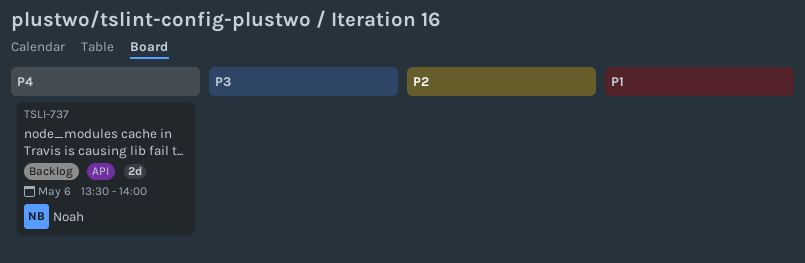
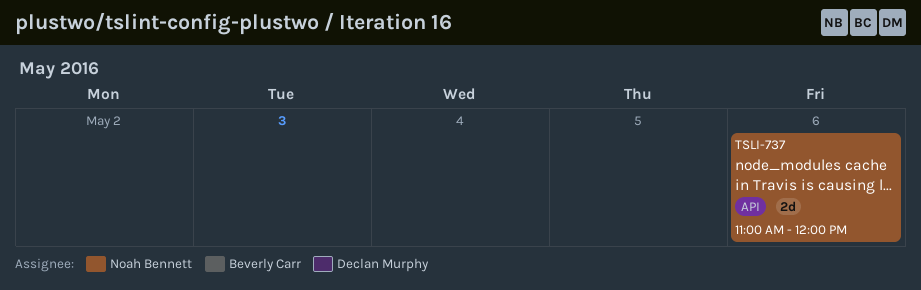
TSLI-737, begins: 13:30 -> 11:00
TSLI-737, ends: 14:00 -> 12:00

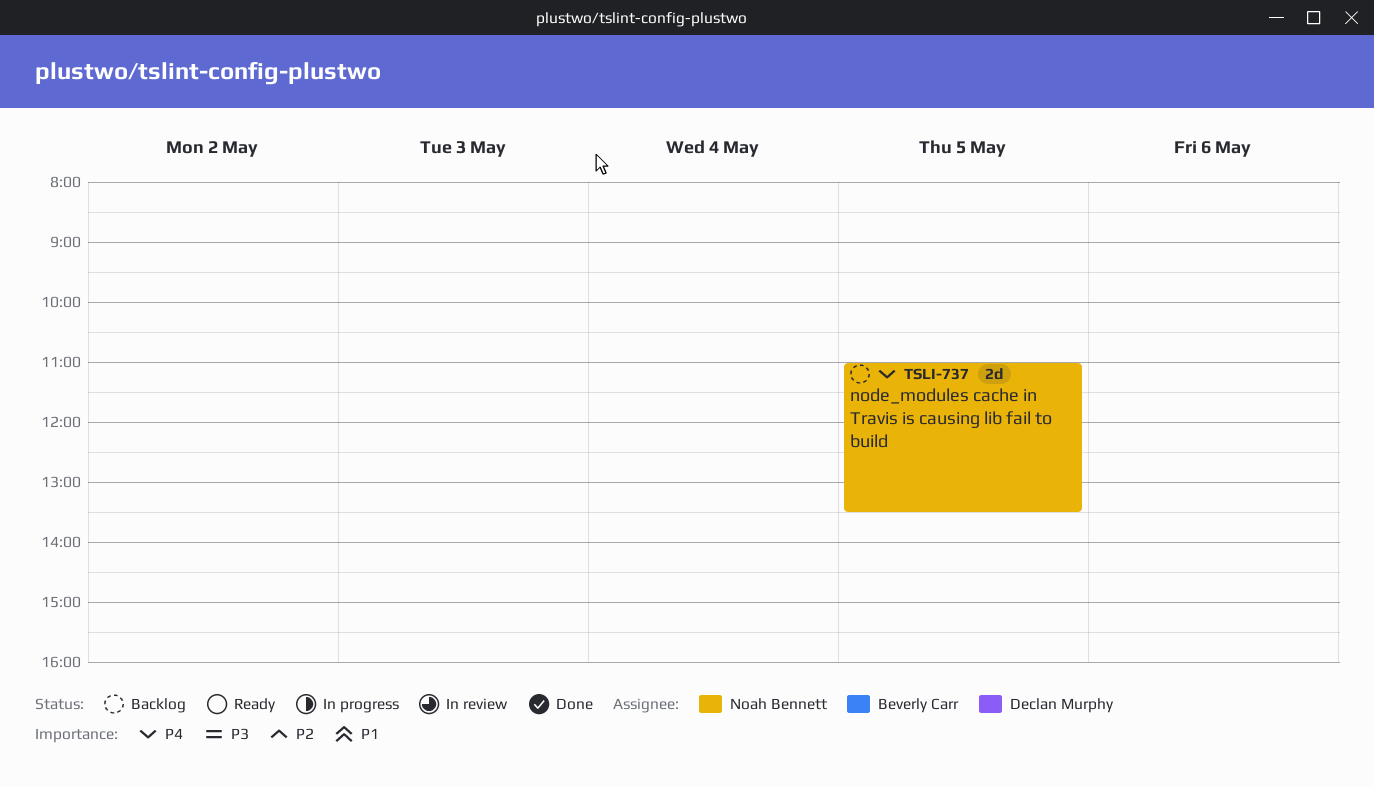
TSLI-737, day: May 6 -> May 5
TSLI-737, ends: 12:00 -> 13:30

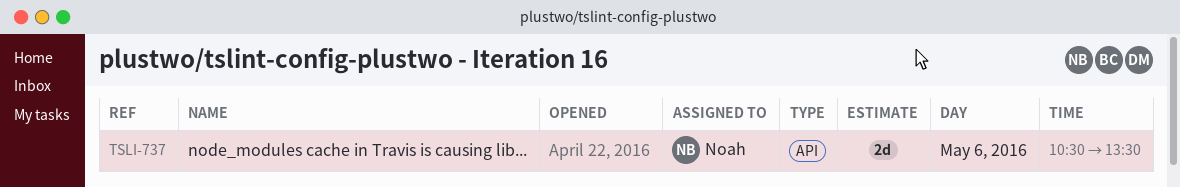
TSLI-737, day: May 5 -> May 6
TSLI-737, begins: 11:00 -> 10:30

